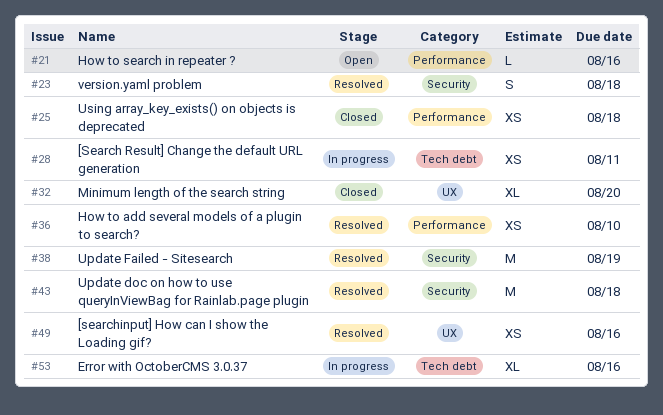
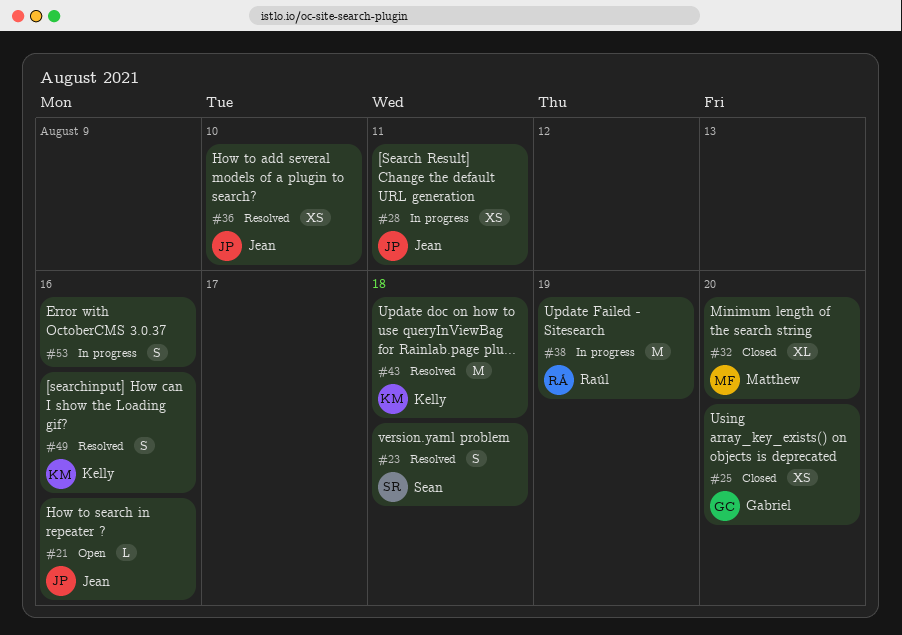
#25, due: Aug 18 -> Aug 20
#38, status: Resolved -> In progress
#49, estimate: XS -> S
#53, estimate: XL -> S

